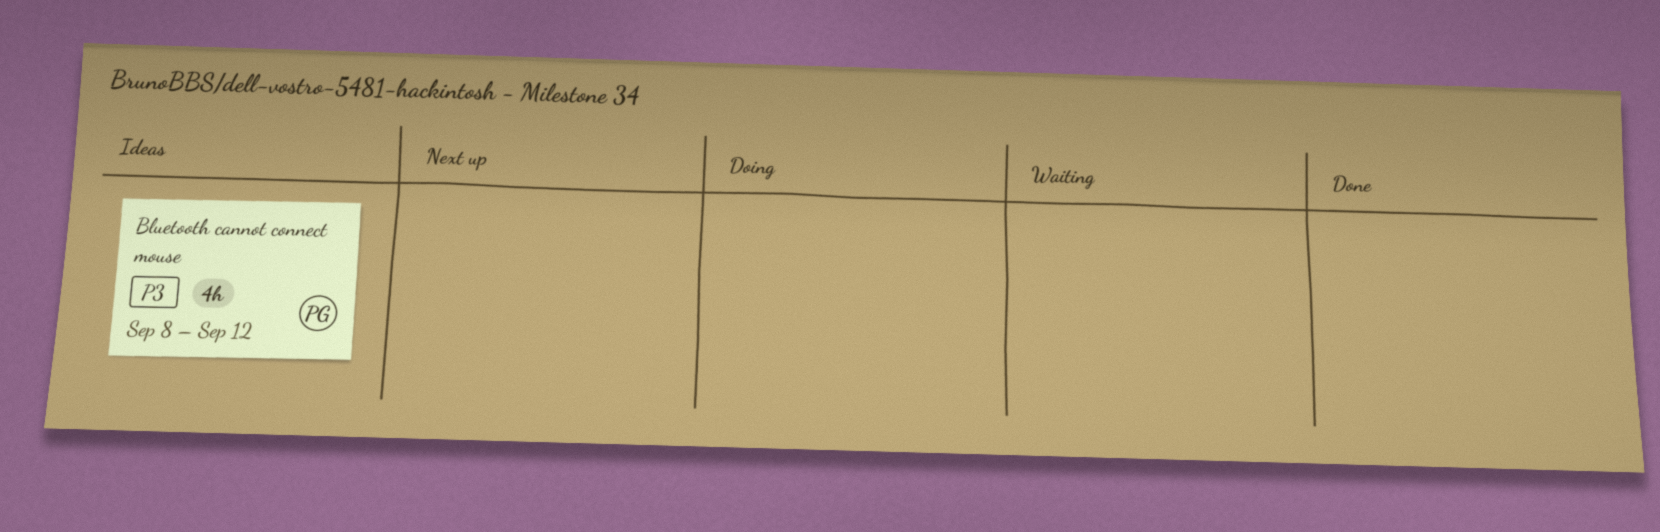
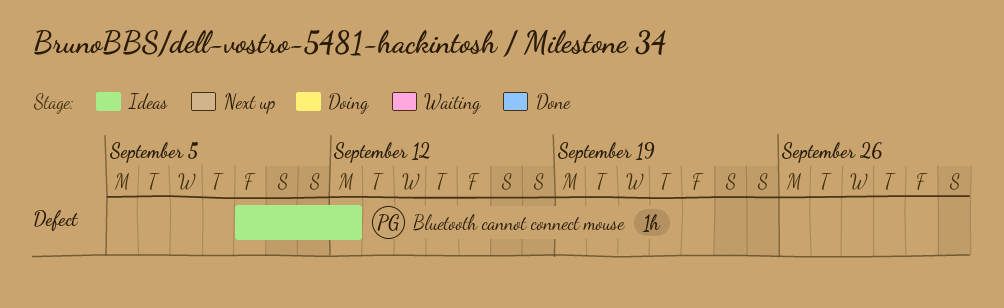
Bluetooth cannot connect mouse, estimate: 4h -> 1h
Bluetooth cannot connect mouse, start: Sep 8 -> Sep 9

